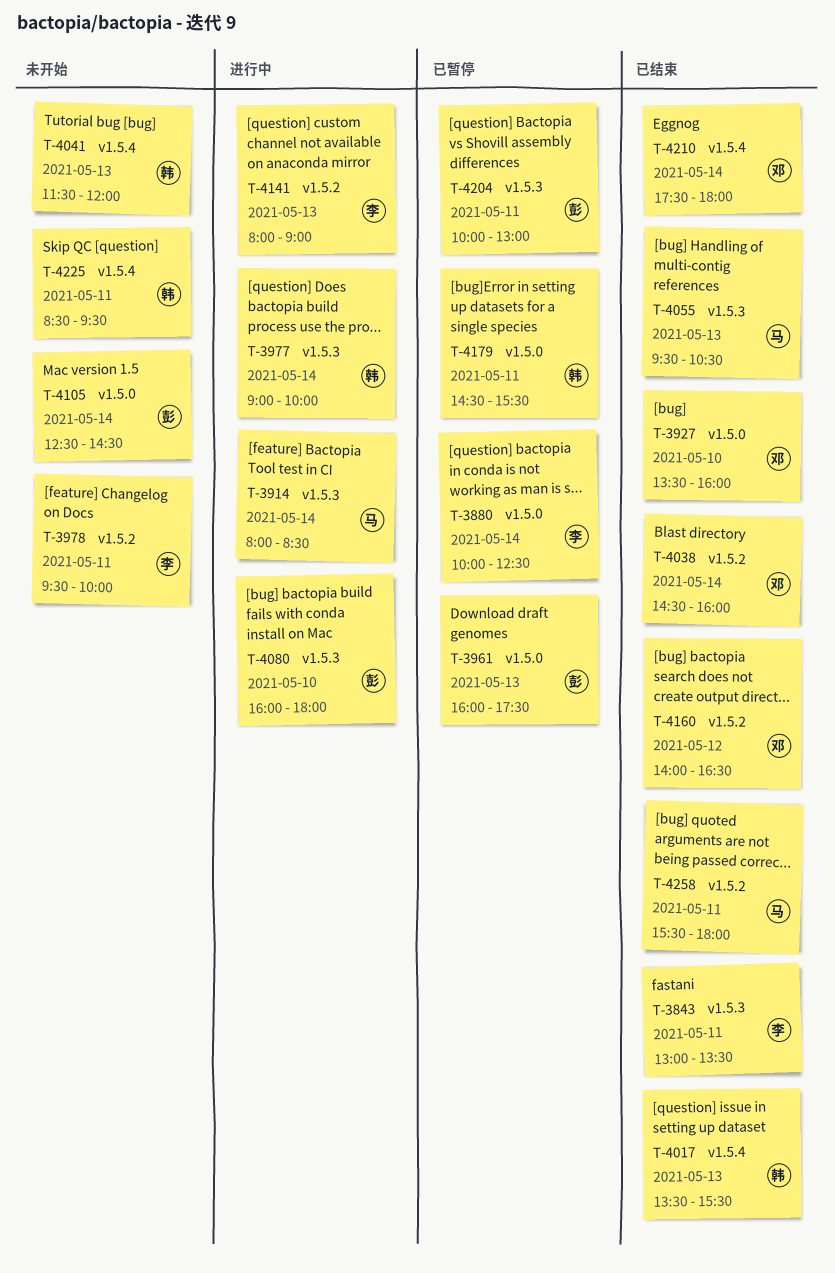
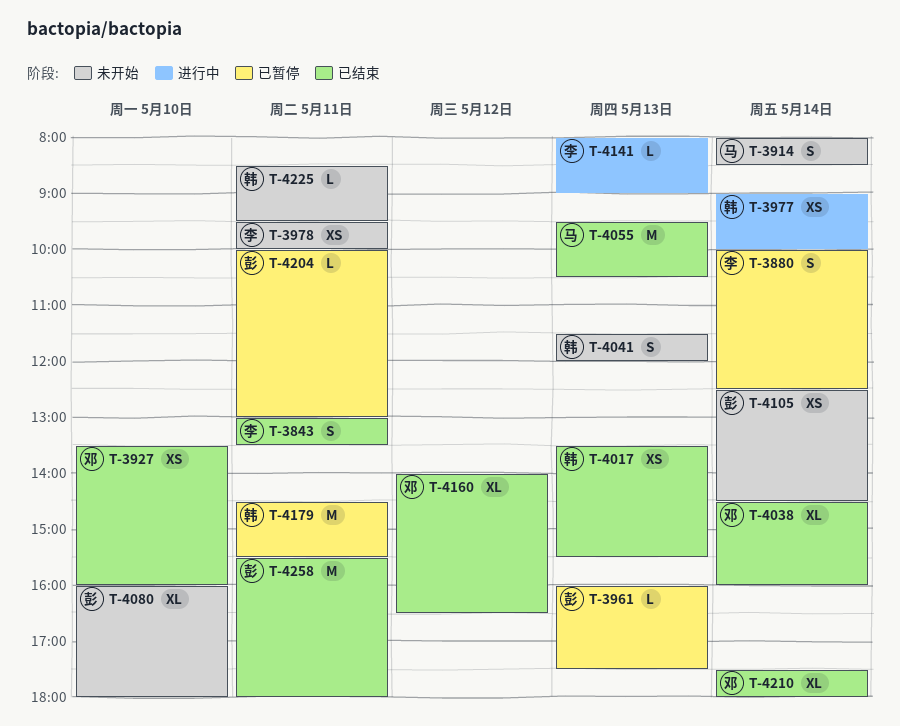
T-3914, status: 进行中 -> 未开始
T-4080, status: 进行中 -> 未开始
T-4258, owner: 马 -> 彭

